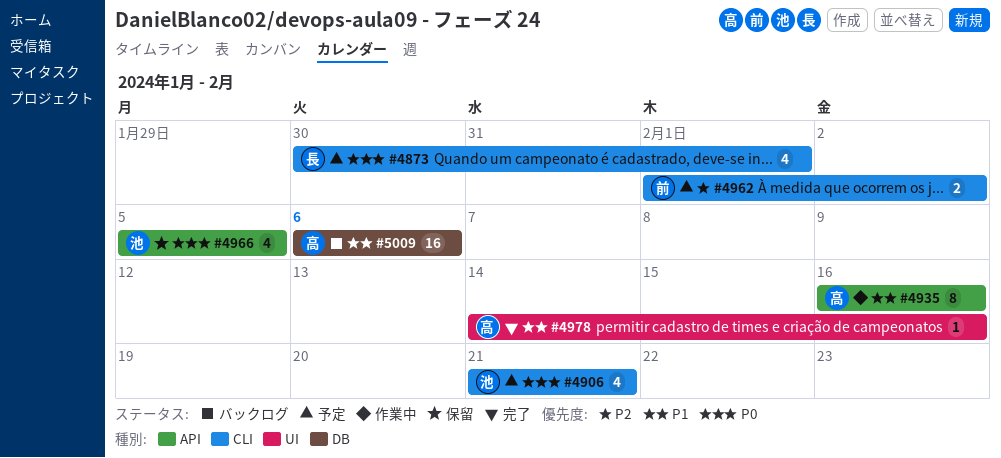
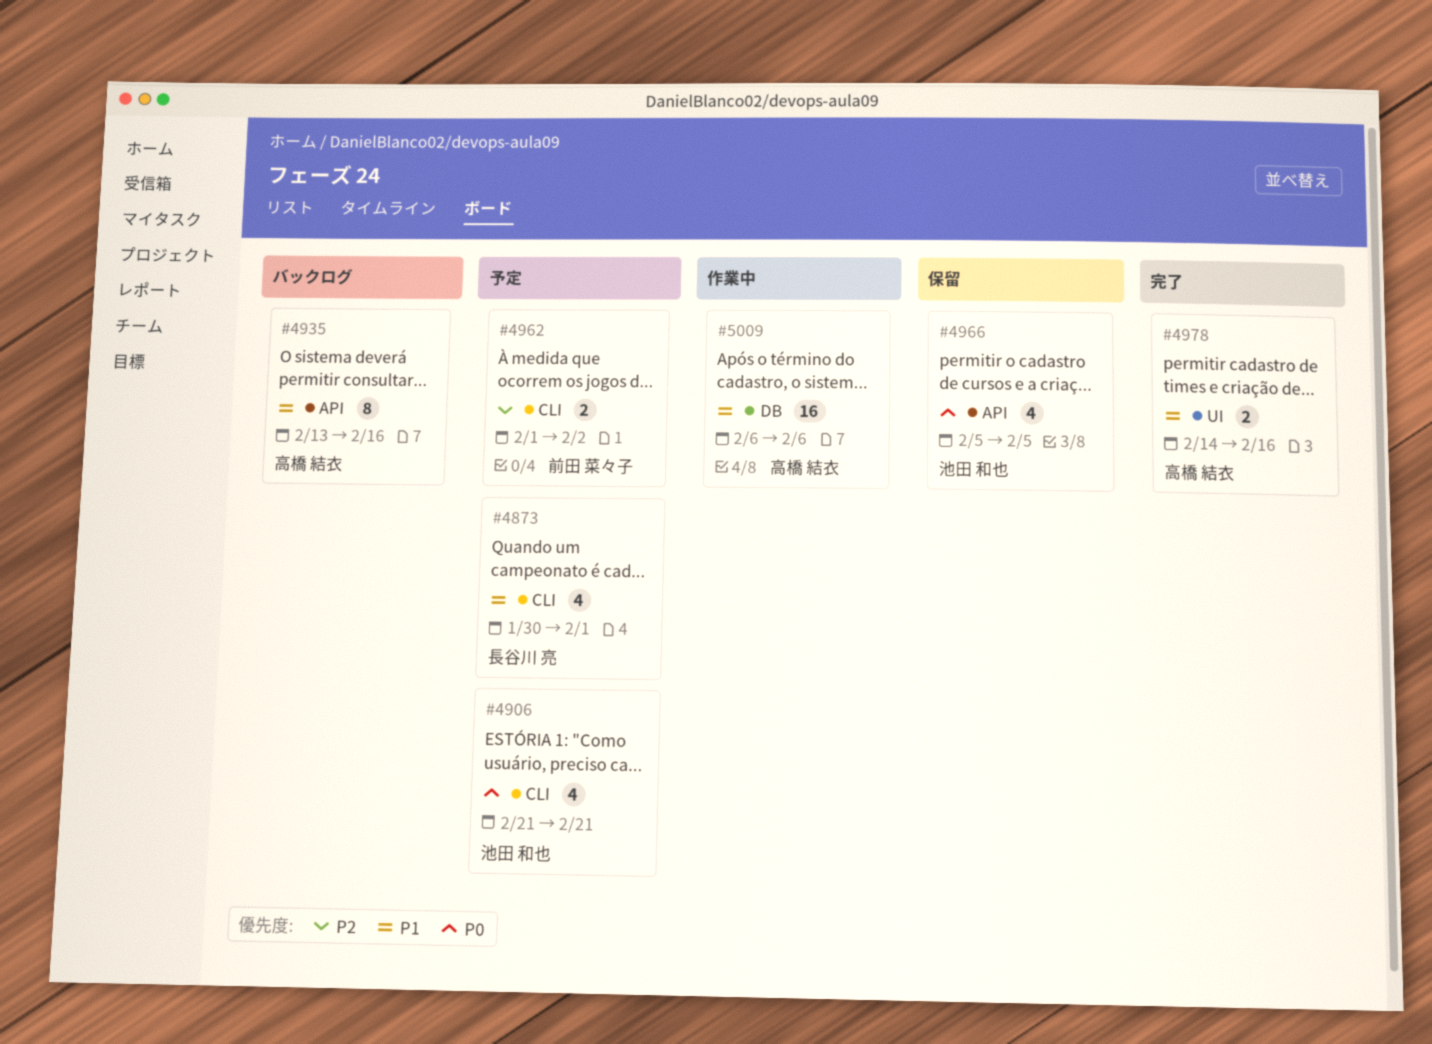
#4873, priority: P0 -> P1
#4935, status: 作業中 -> バックログ
#4935, start: Feb 16 -> Feb 13
#4978, estimate: 1 -> 2
#5009, status: バックログ -> 作業中

